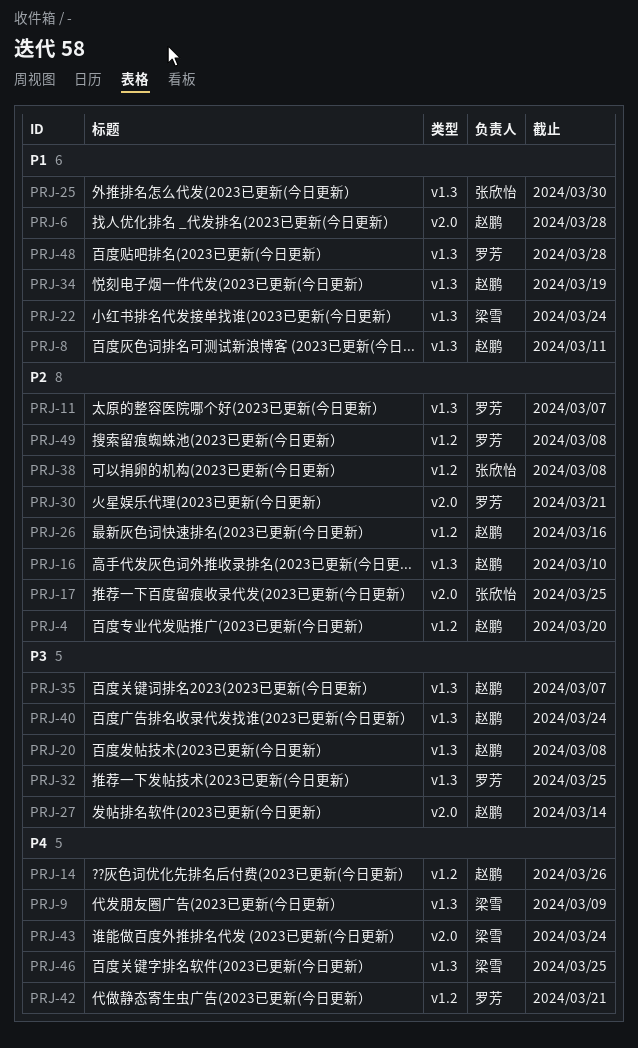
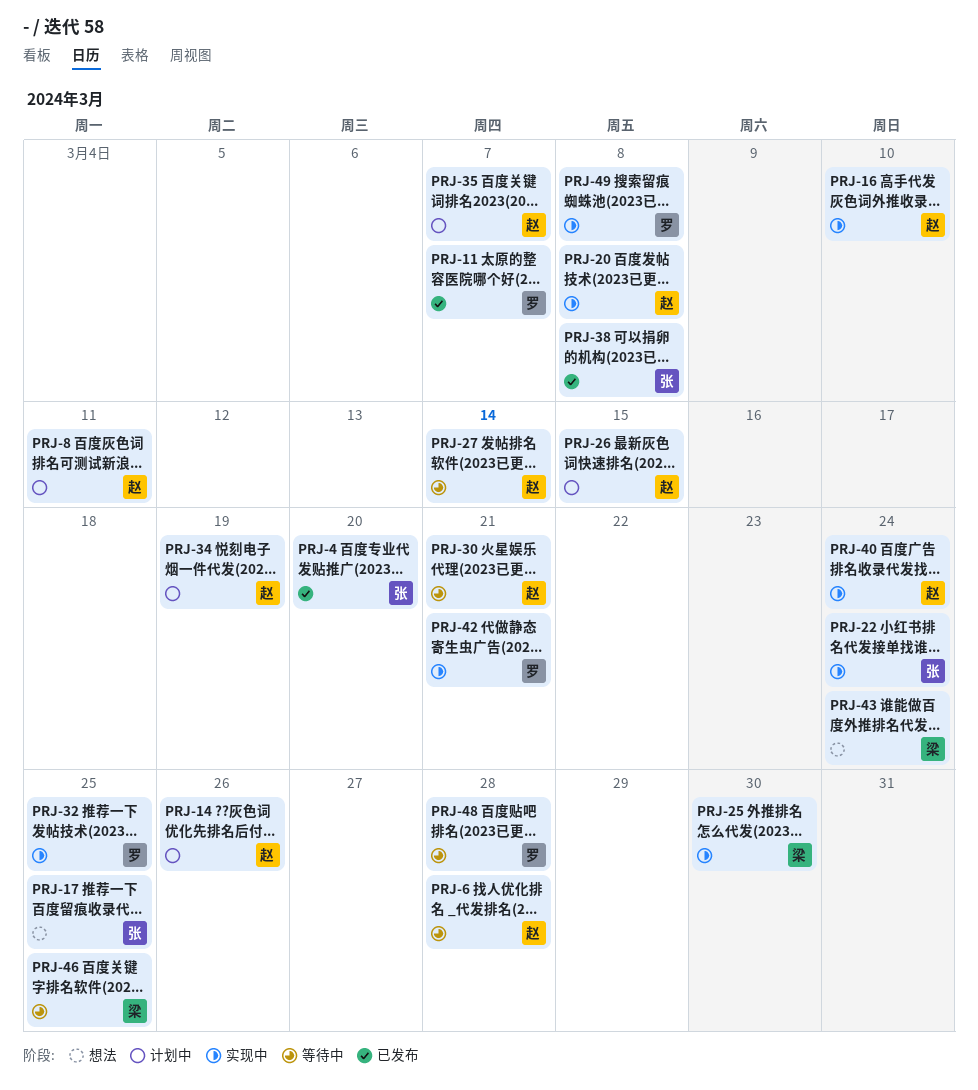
PRJ-4, owner: 赵鹏 -> 张欣怡
PRJ-9: present -> none
PRJ-22, owner: 梁雪 -> 张欣怡
PRJ-25, owner: 张欣怡 -> 梁雪
PRJ-26, due: Mar 16 -> Mar 15
PRJ-30, owner: 罗芳 -> 赵鹏

